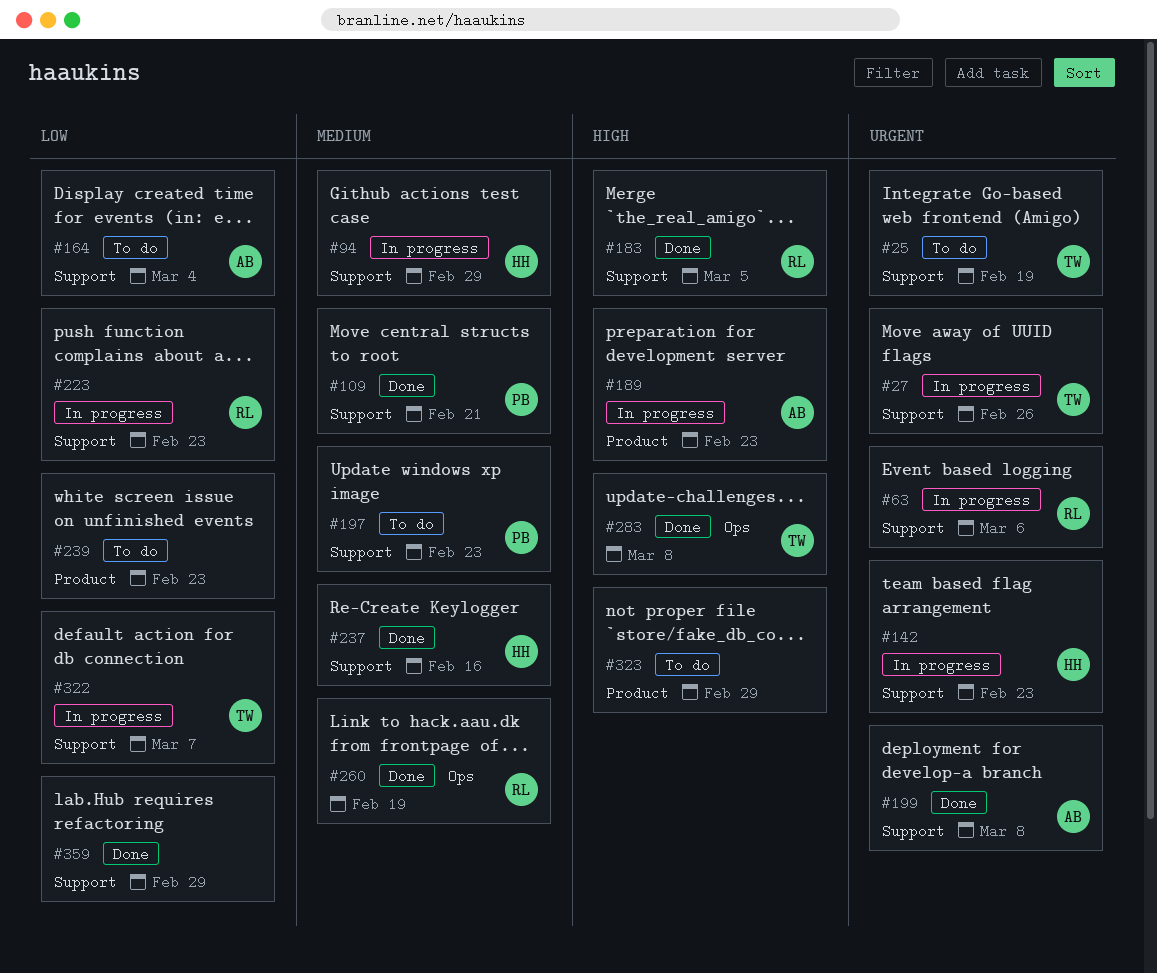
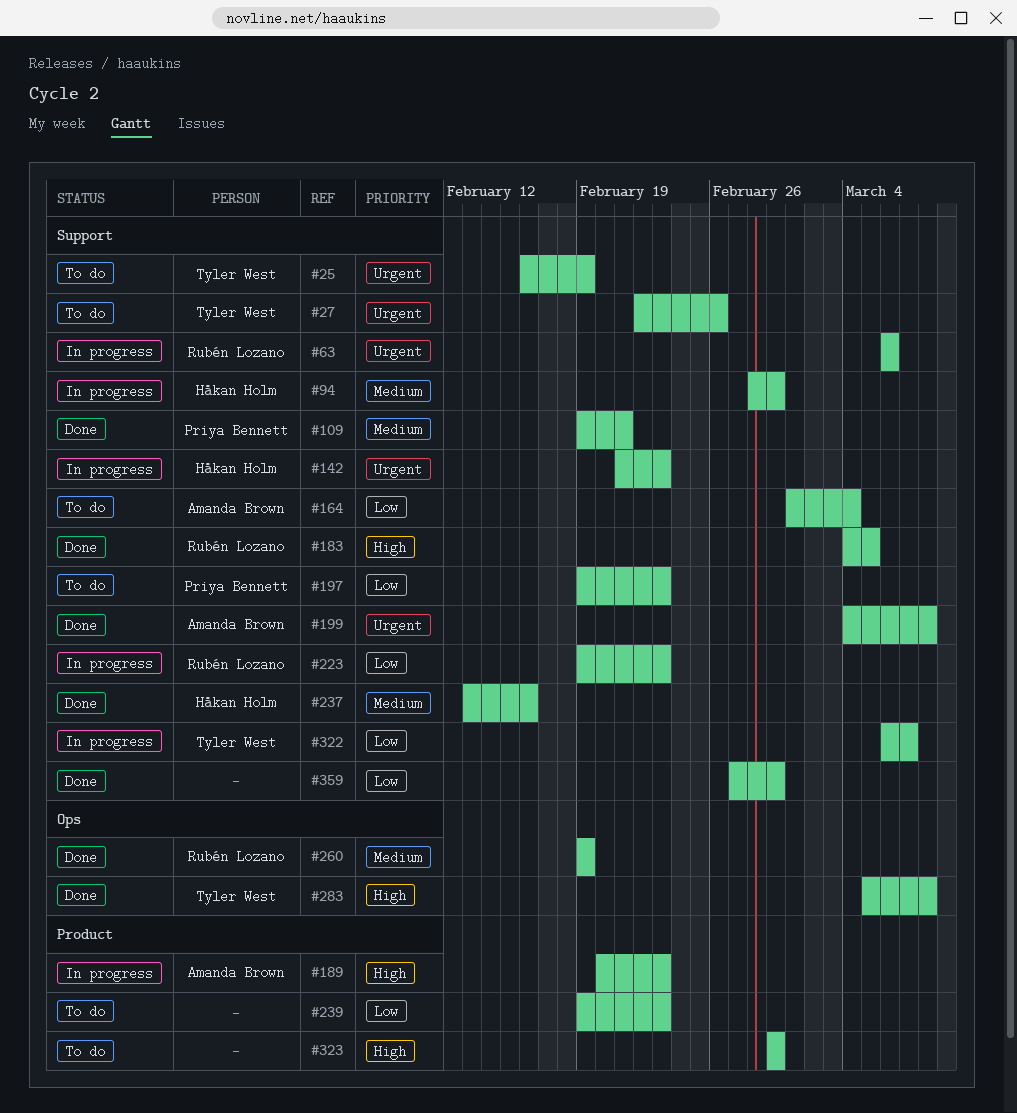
#27, status: In progress -> To do
#197, priority: Medium -> Low

